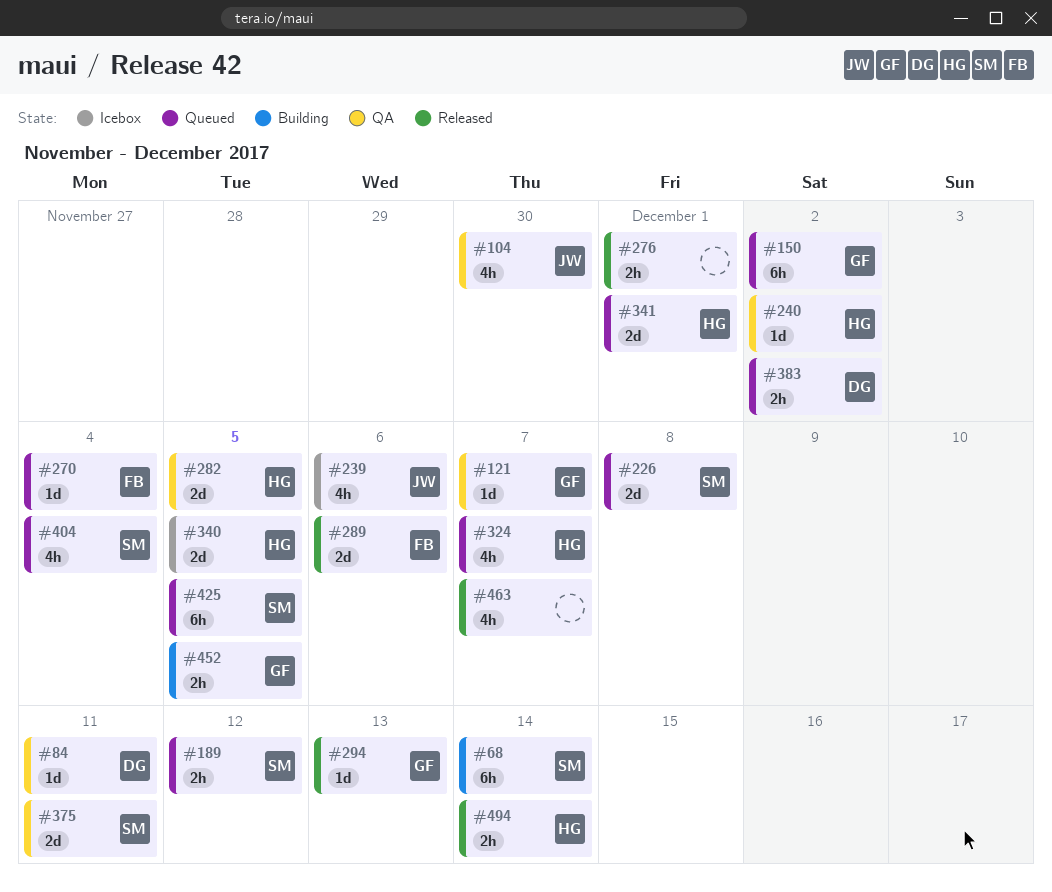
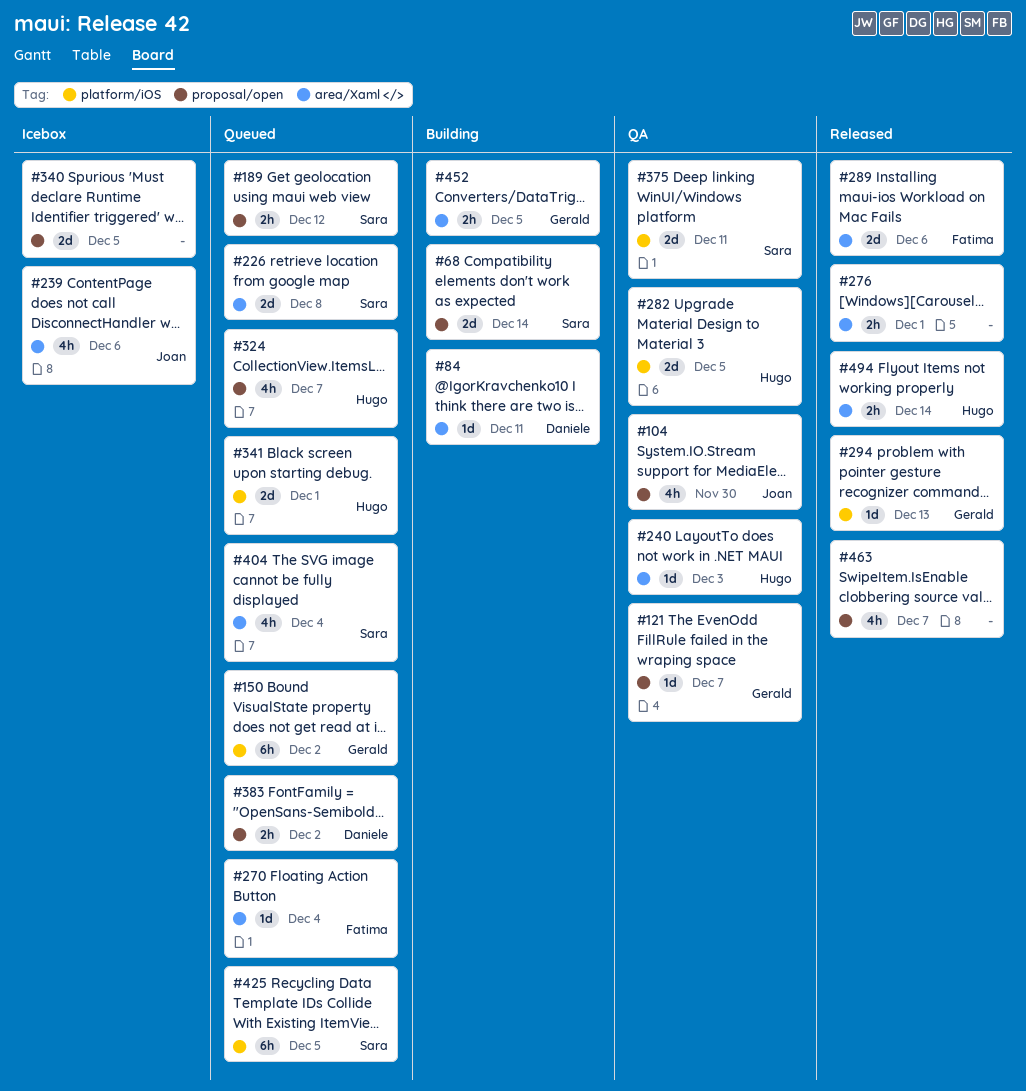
#68, estimate: 6h -> 2d
#84, status: QA -> Building
#240, due: Dec 2 -> Dec 3
#340, owner: Hugo -> none

